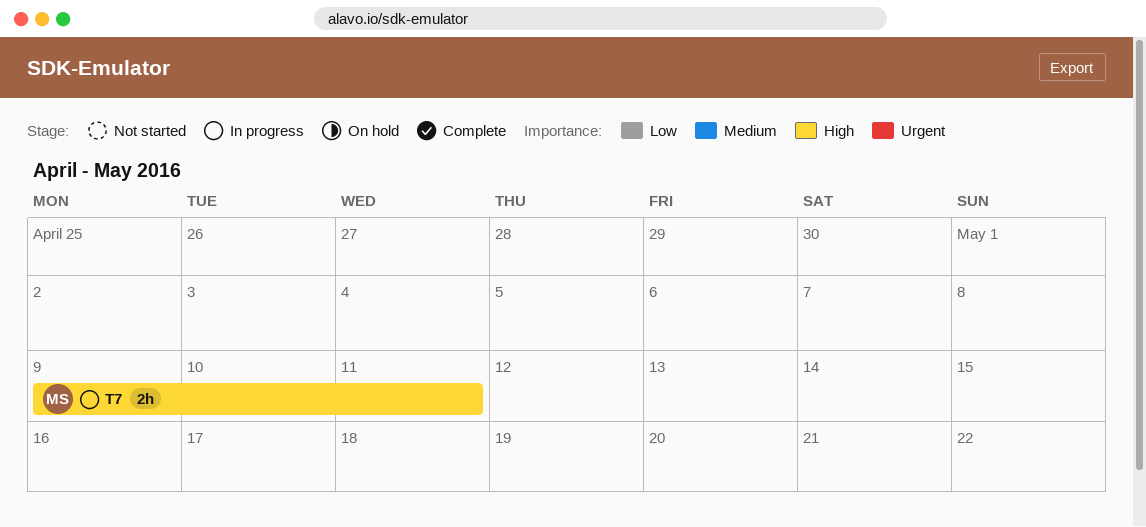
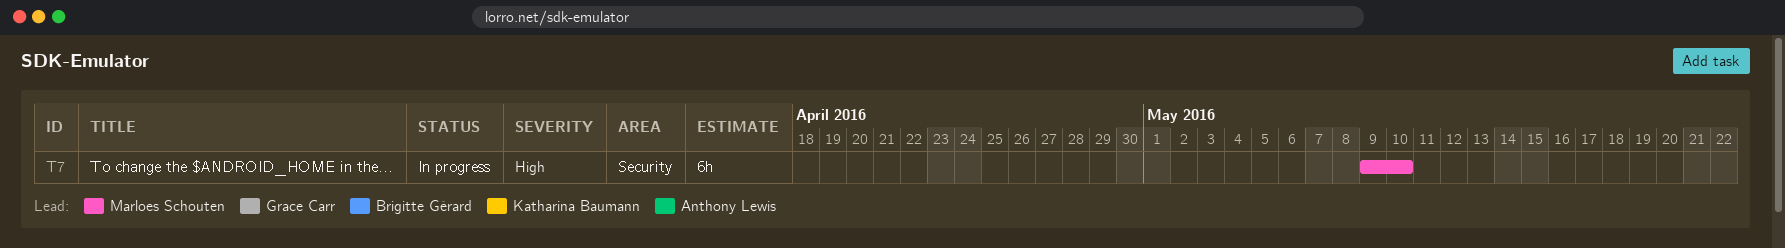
T7, estimate: 2h -> 6h
T7, due: May 11 -> May 10

